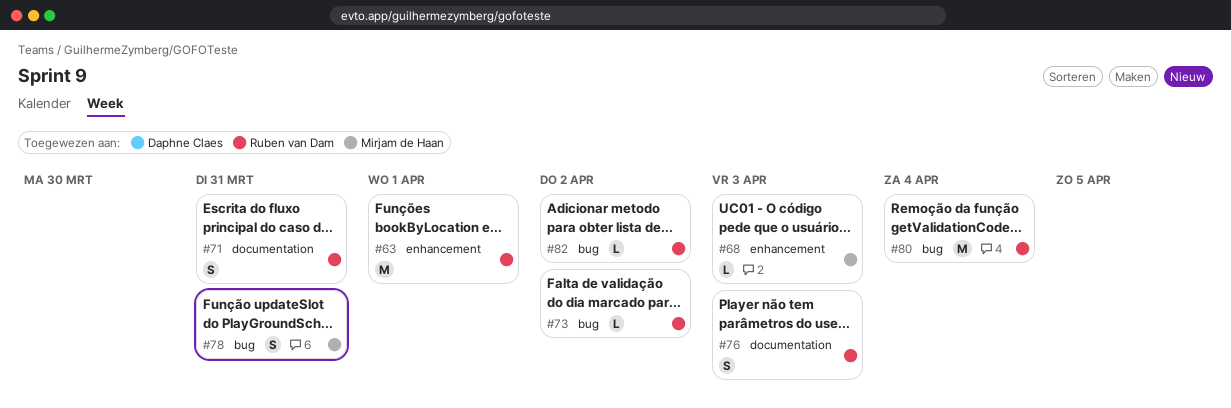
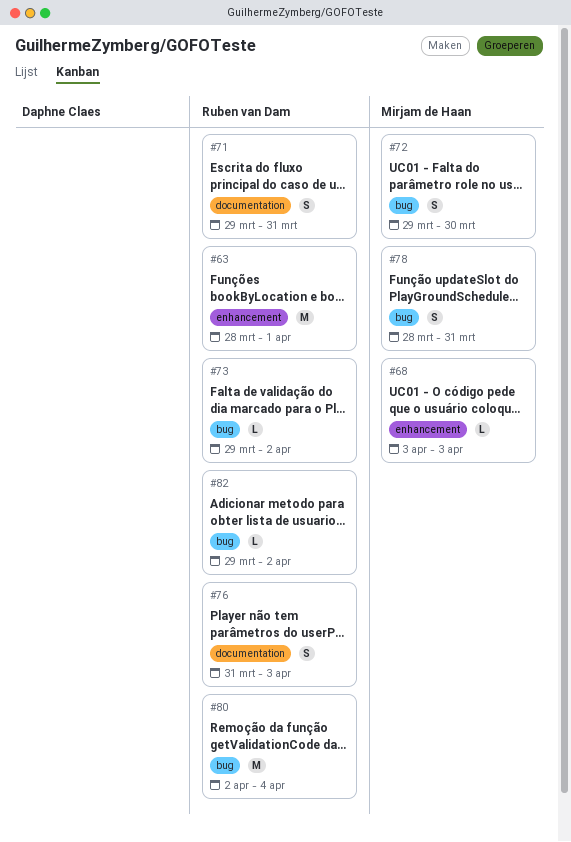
#72: none -> present

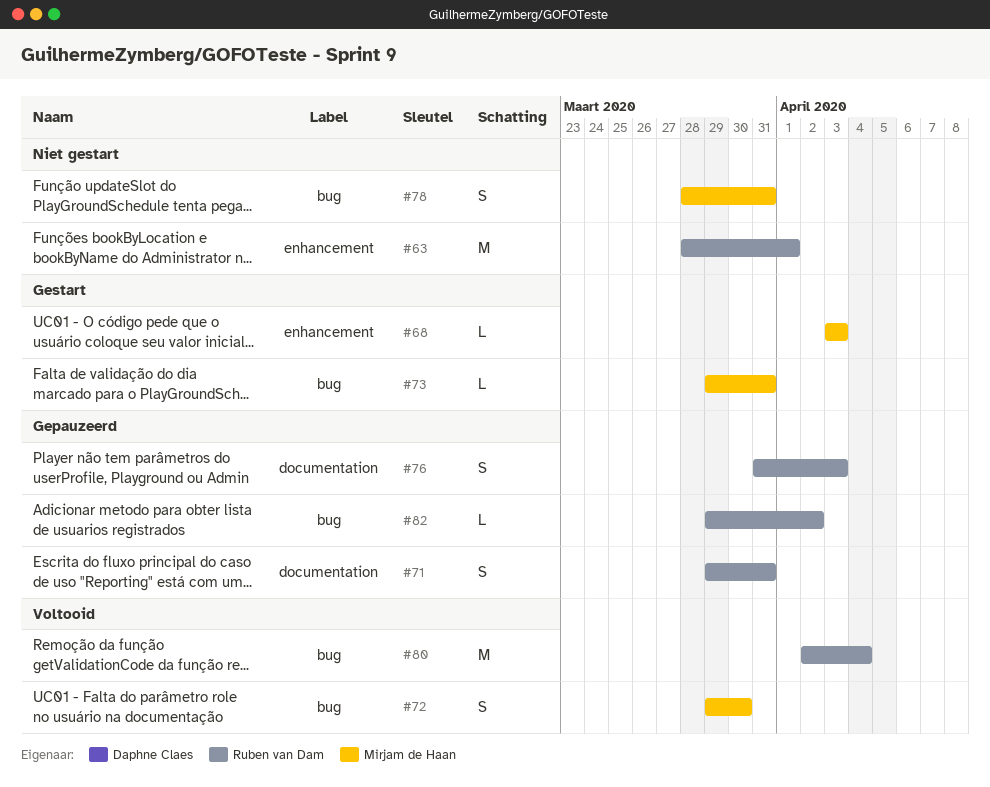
#73, owner: Ruben van Dam -> Mirjam de Haan
#73, due: Apr 2 -> Mar 31

